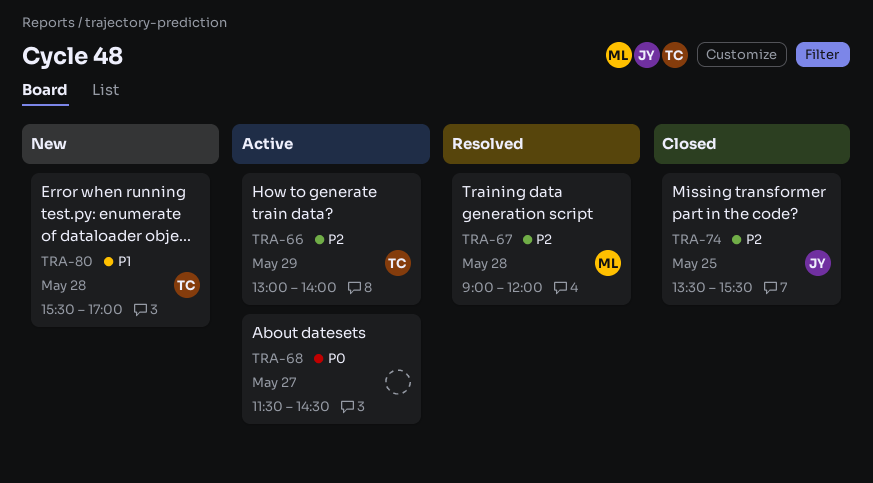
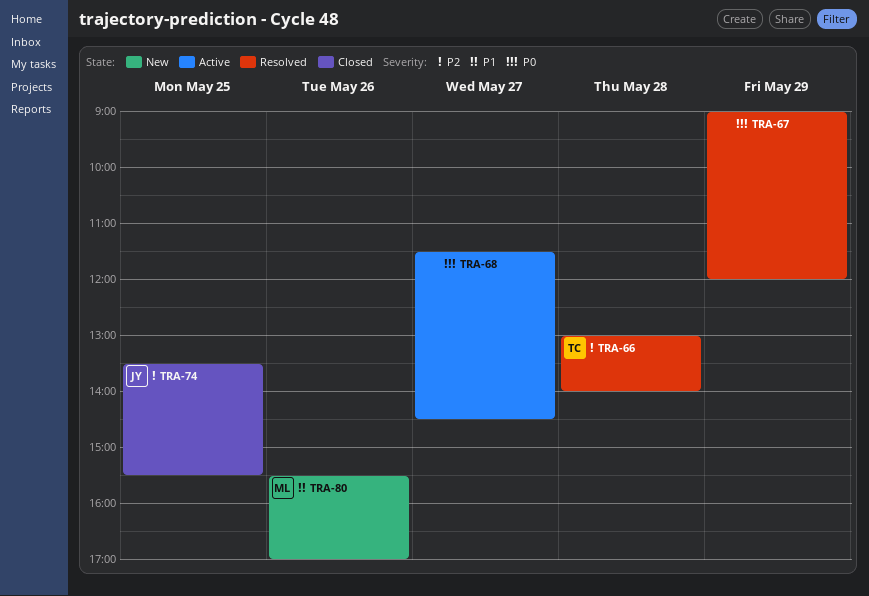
TRA-66, status: Active -> Resolved
TRA-66, day: May 29 -> May 28
TRA-67, owner: ML -> none
TRA-67, priority: P2 -> P0
TRA-67, day: May 28 -> May 29
TRA-80, owner: TC -> ML
TRA-80, day: May 28 -> May 26

